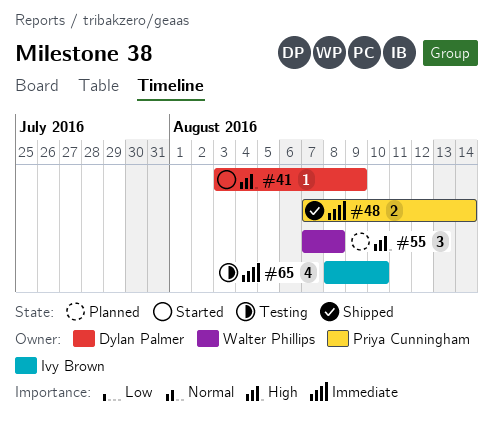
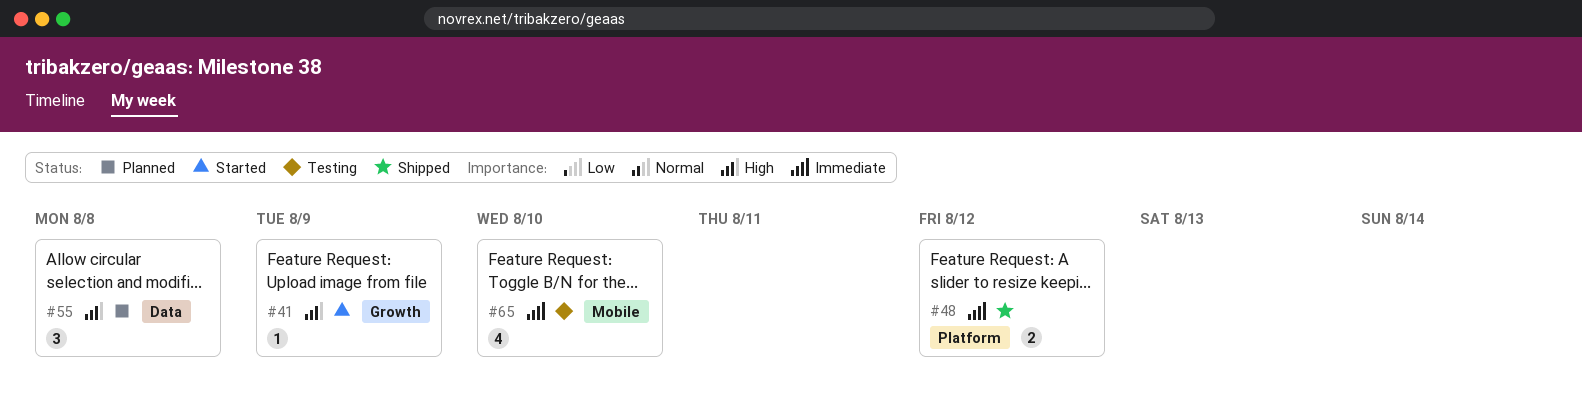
#48, due: Aug 14 -> Aug 12

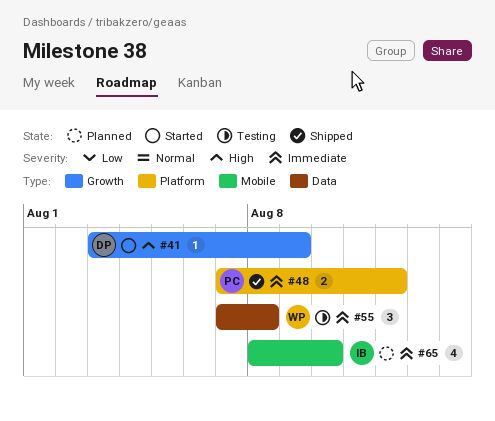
#55, status: Planned -> Testing
#55, priority: High -> Immediate
#65, status: Testing -> Planned

